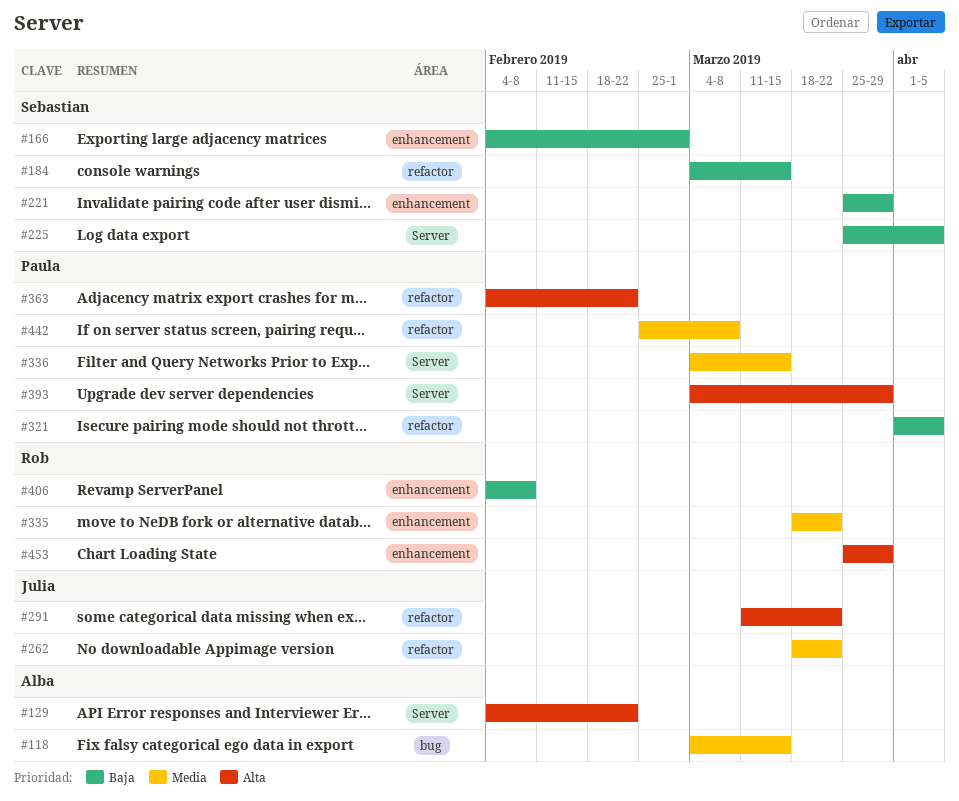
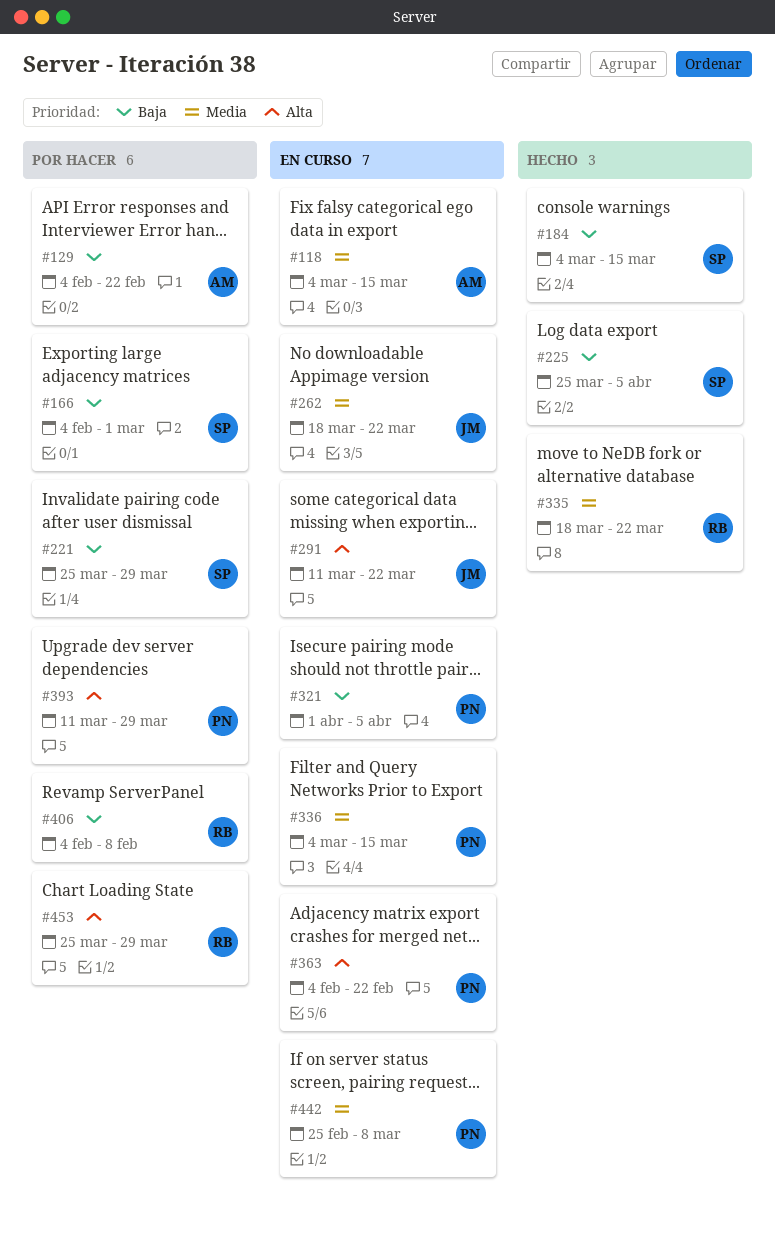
#129, priority: Alta -> Baja
#393, start: Mar 4 -> Mar 11

